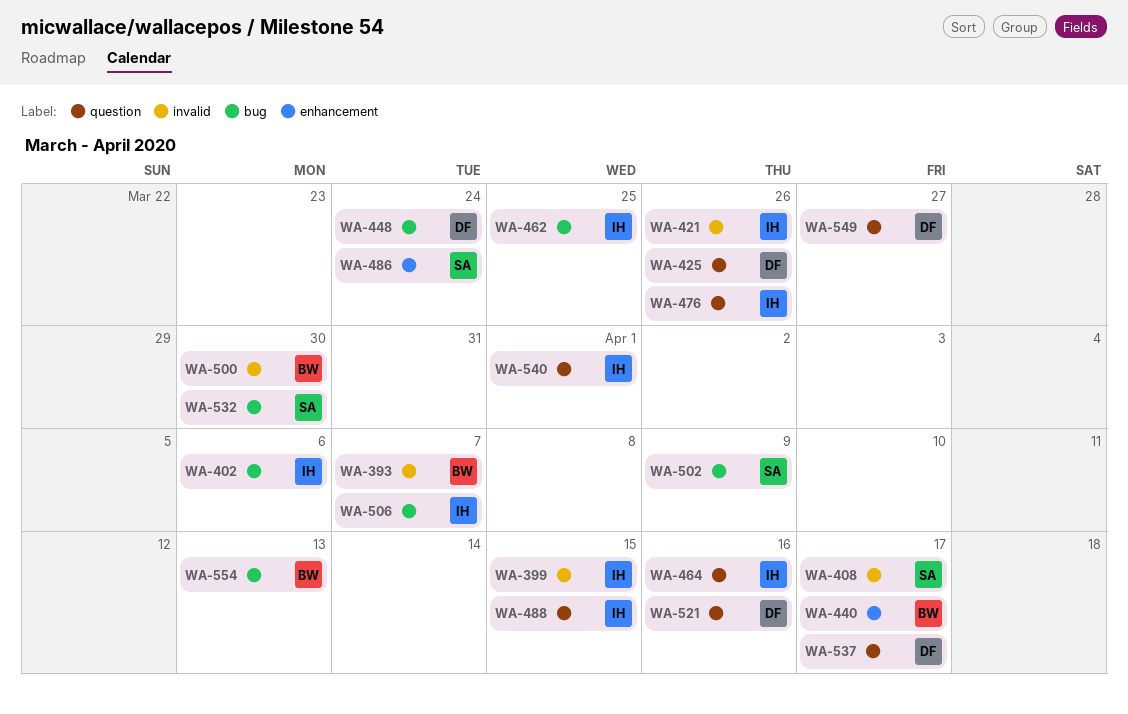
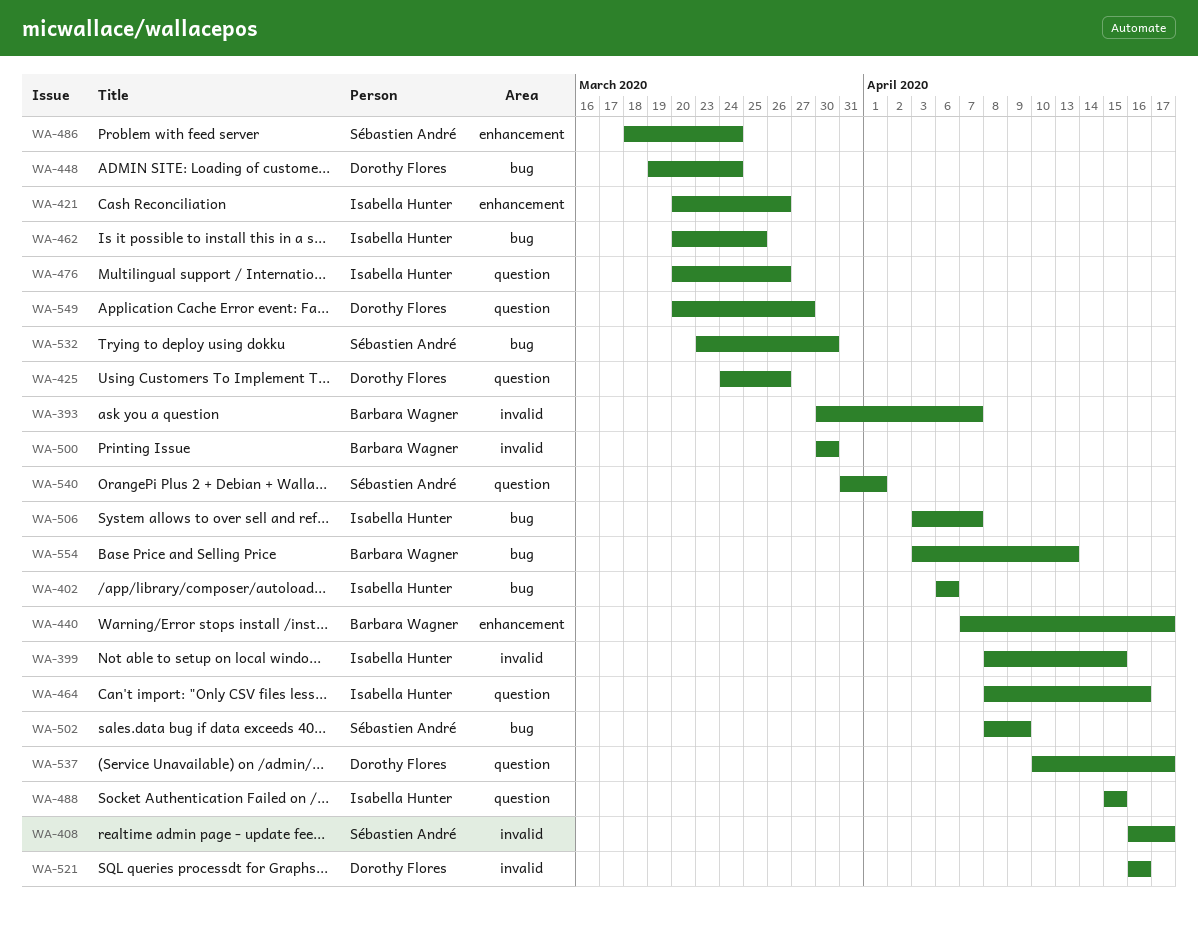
WA-421, label: invalid -> enhancement
WA-521, label: question -> invalid
WA-540, owner: Isabella Hunter -> Sébastien André

